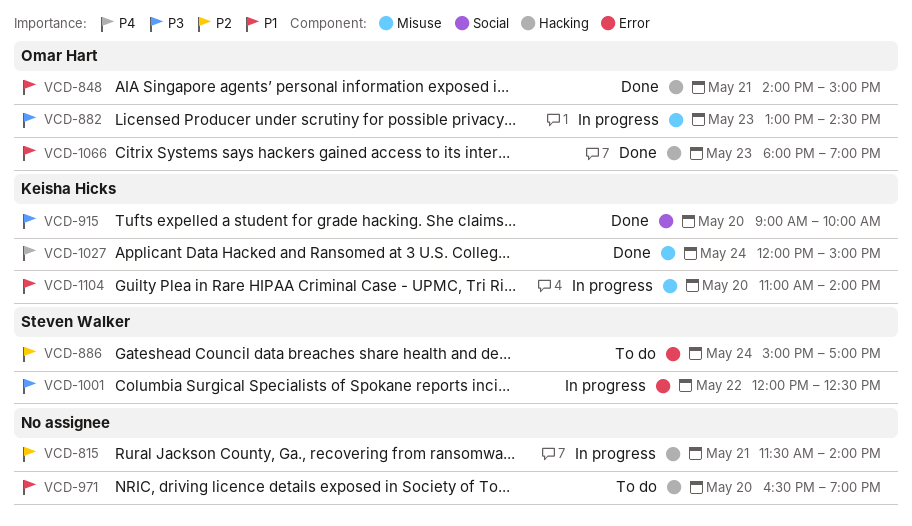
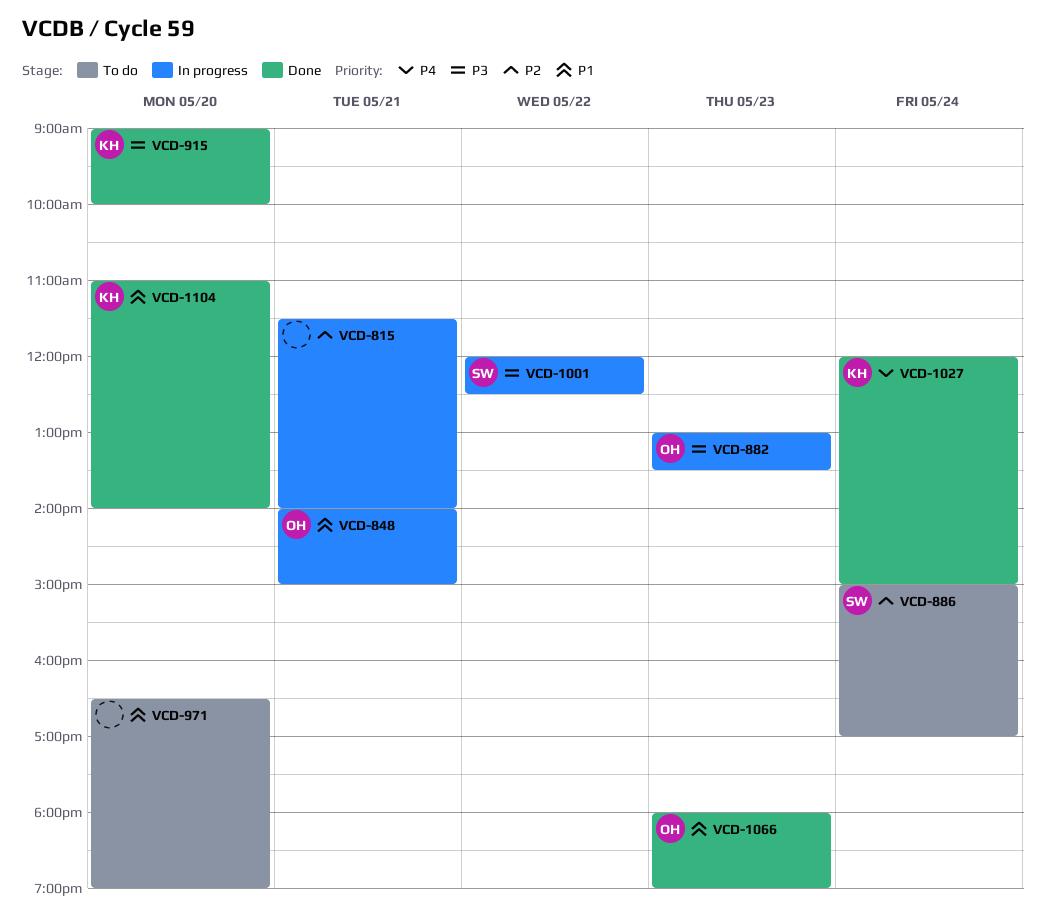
VCD-848, status: Done -> In progress
VCD-882, ends: 14:30 -> 13:30
VCD-1104, status: In progress -> Done

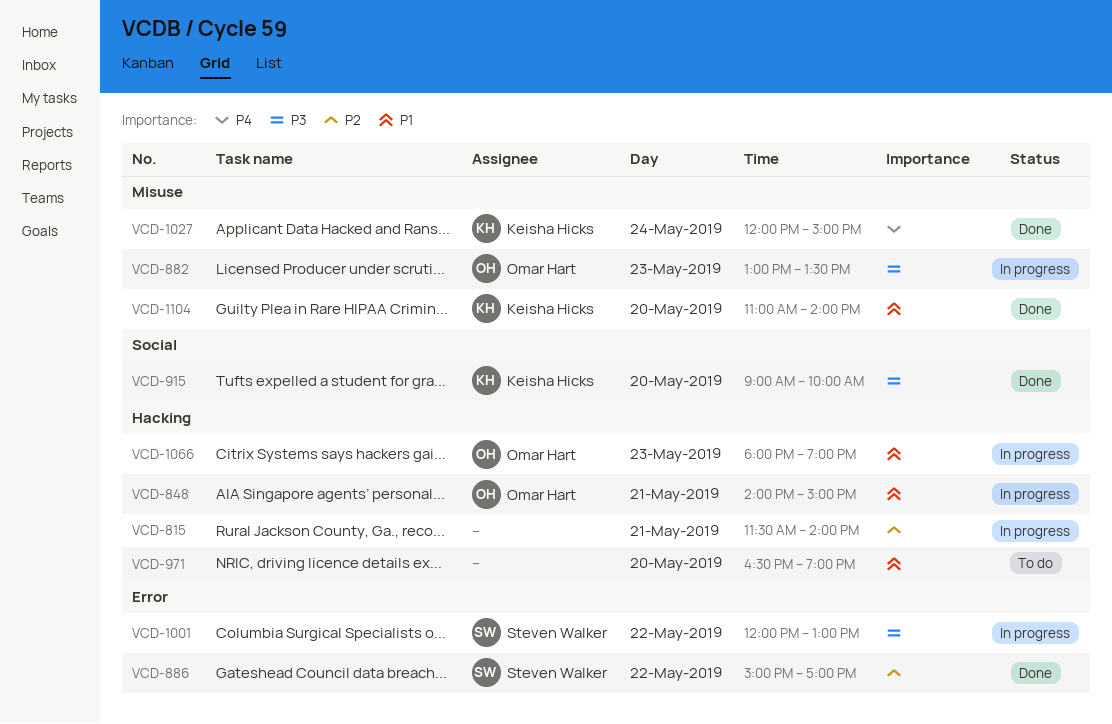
VCD-886, status: To do -> Done
VCD-886, day: May 24 -> May 22
VCD-1001, ends: 12:30 -> 13:00
VCD-1066, status: Done -> In progress

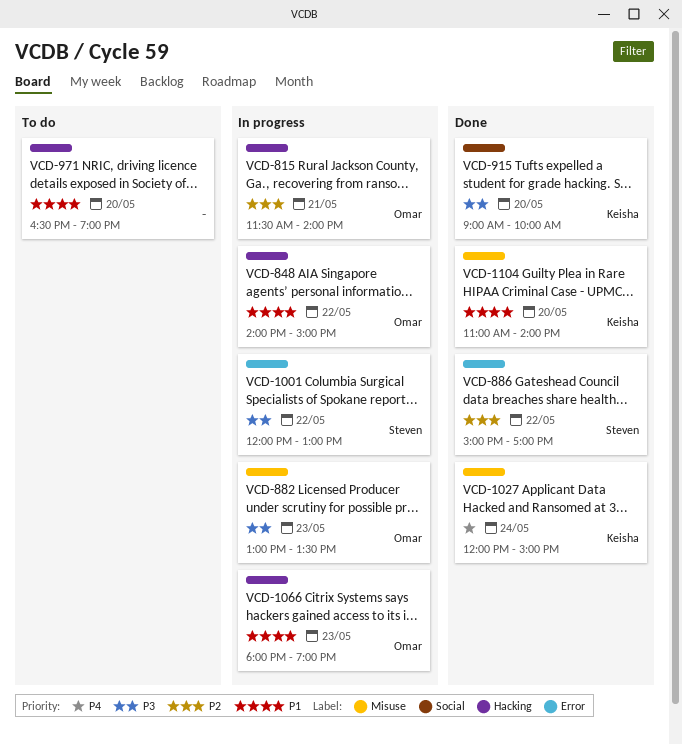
VCD-815, owner: none -> Omar Hart
VCD-848, day: May 21 -> May 22

